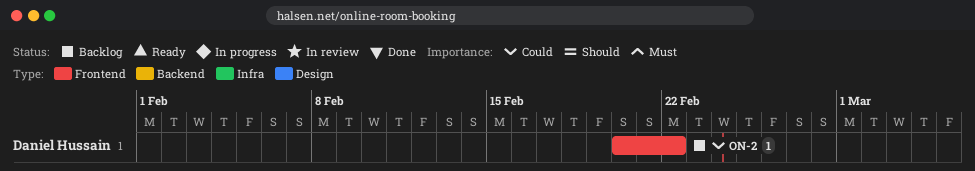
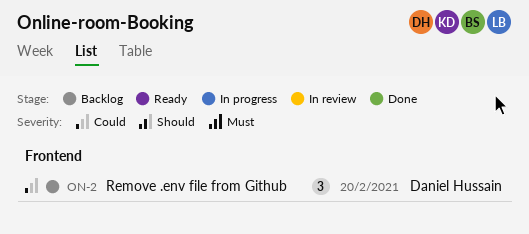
ON-2, estimate: 1 -> 3
ON-2, due: Feb 22 -> Feb 20

